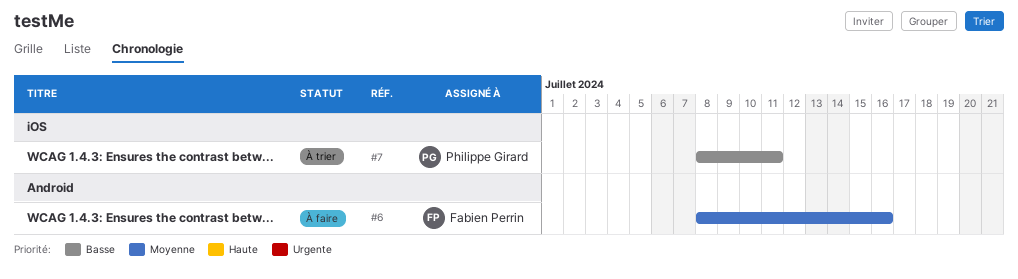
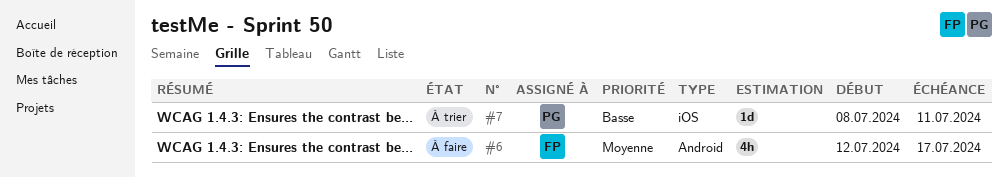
#6, start: Jul 8 -> Jul 12
#6, due: Jul 16 -> Jul 17

